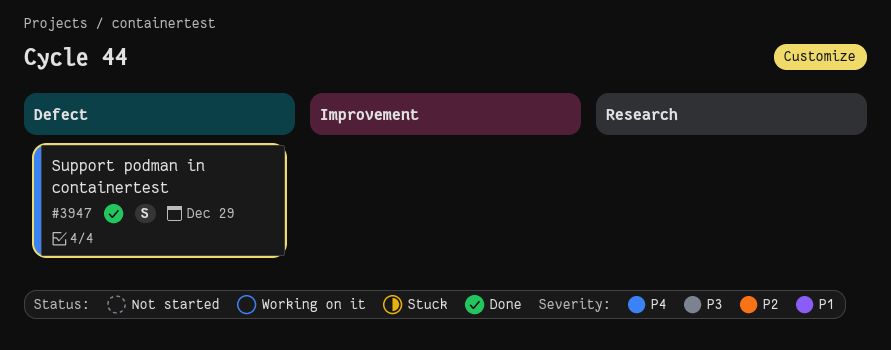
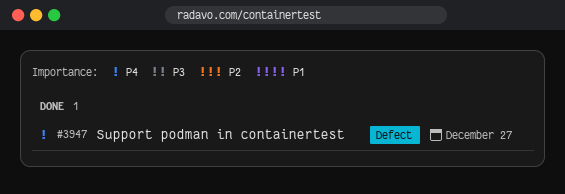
#3947, due: Dec 29 -> Dec 27

